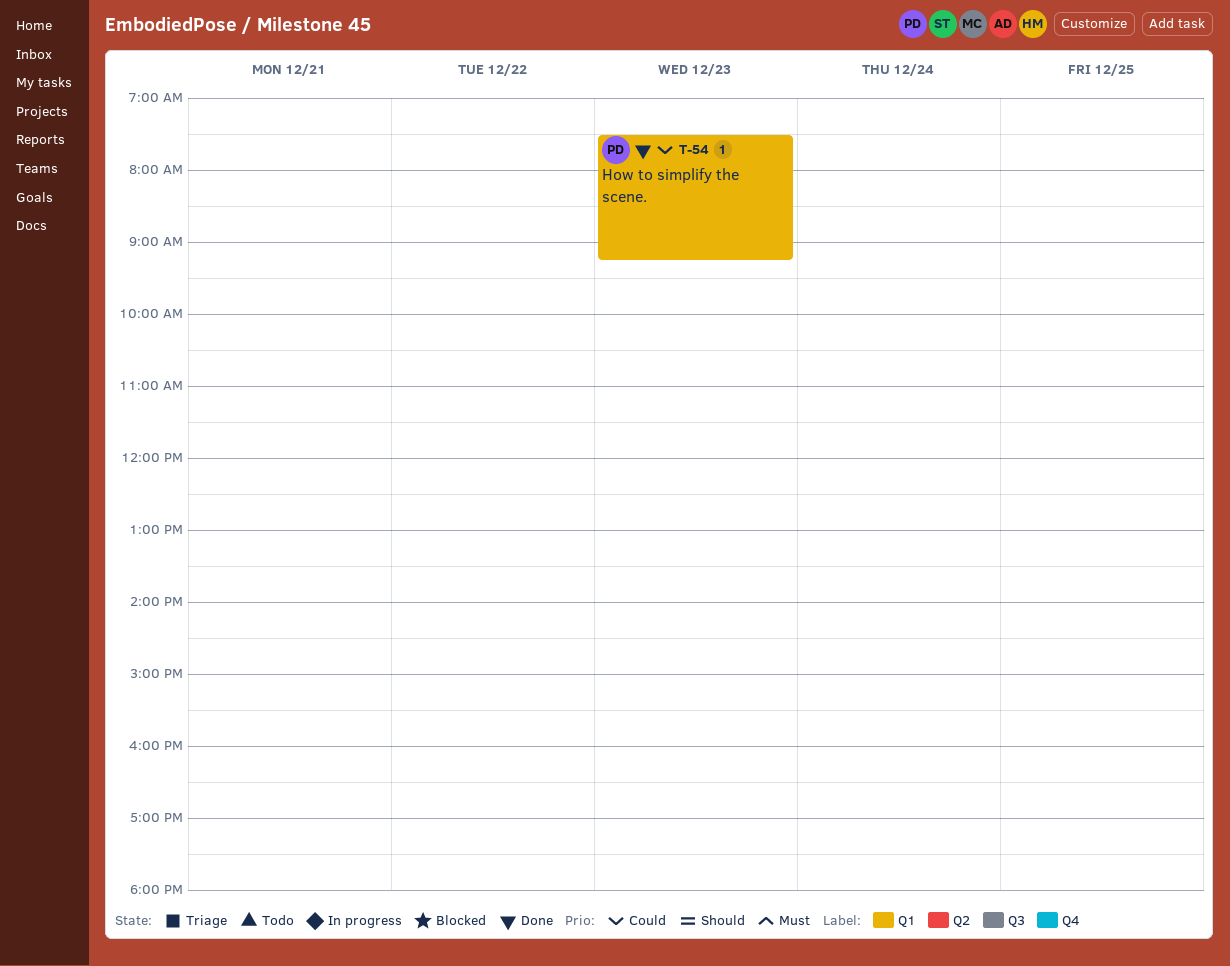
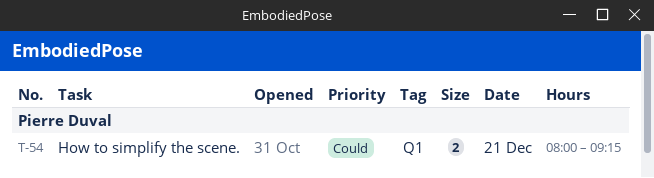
T-54, estimate: 1 -> 2
T-54, day: Dec 23 -> Dec 21
T-54, begins: 07:30 -> 08:00

